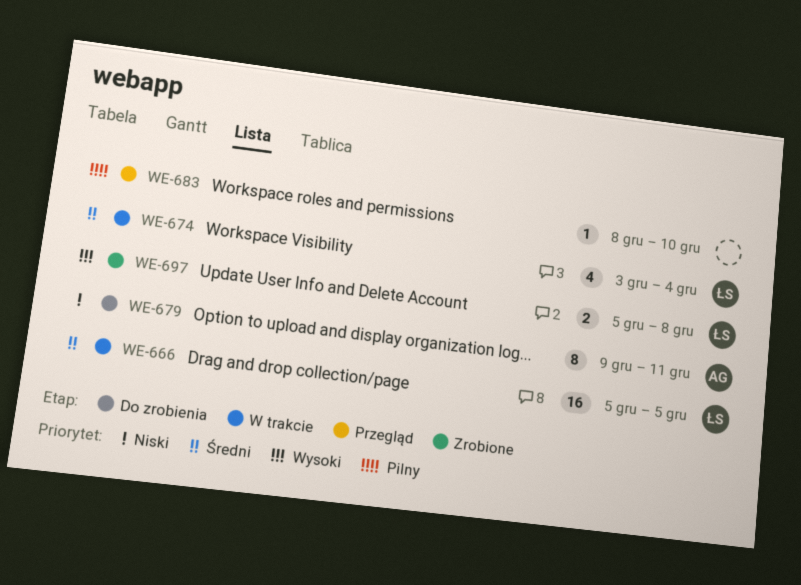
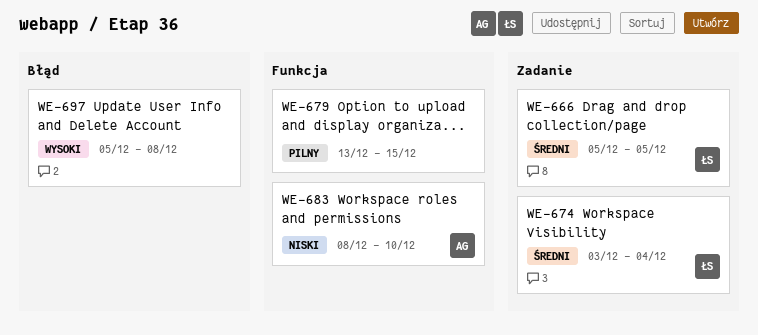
WE-679, owner: AG -> none
WE-679, priority: Niski -> Pilny
WE-679, start: Dec 9 -> Dec 13
WE-679, due: Dec 11 -> Dec 15
WE-683, owner: none -> AG
WE-683, priority: Pilny -> Niski
WE-697, owner: ŁS -> none

